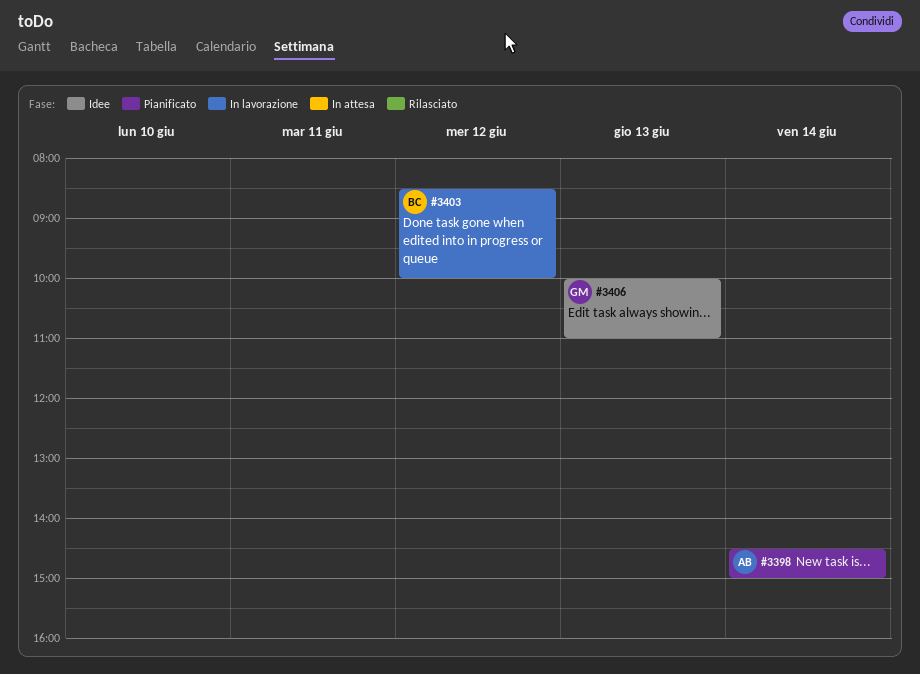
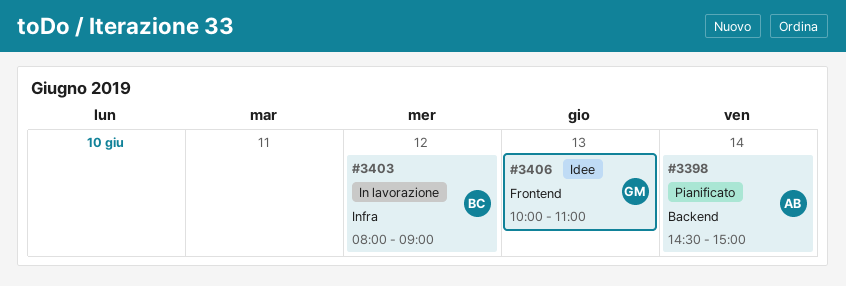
#3403, begins: 08:30 -> 08:00
#3403, ends: 10:00 -> 09:00

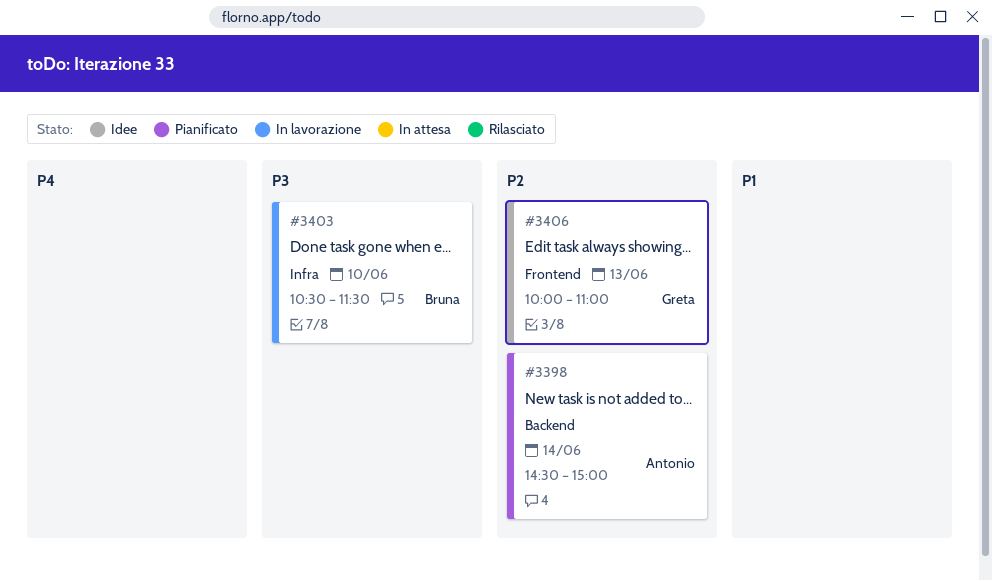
#3403, day: Jun 12 -> Jun 10
#3403, begins: 08:00 -> 10:30
#3403, ends: 09:00 -> 11:30

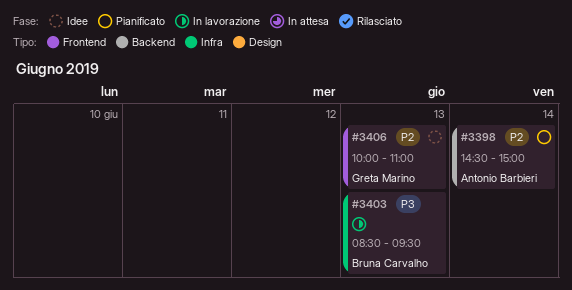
#3403, day: Jun 10 -> Jun 13
#3403, begins: 10:30 -> 08:30
#3403, ends: 11:30 -> 09:30

